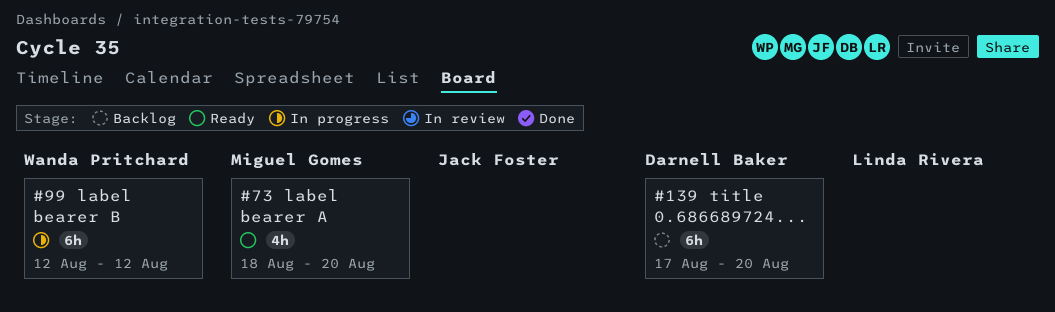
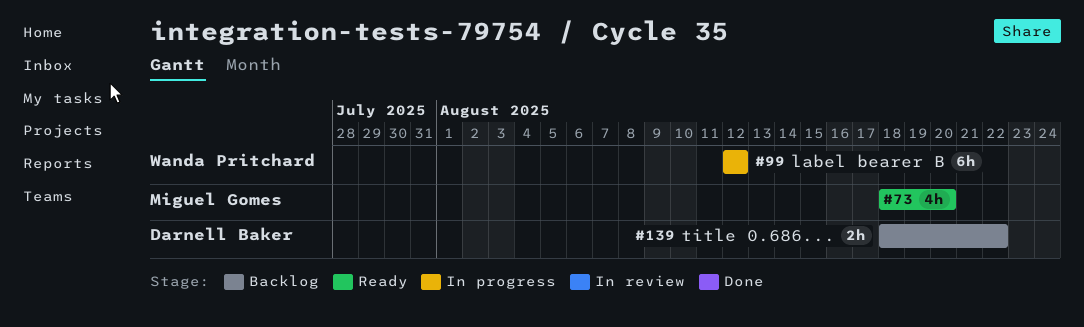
#139, estimate: 6h -> 2h
#139, start: Aug 17 -> Aug 18
#139, due: Aug 20 -> Aug 22

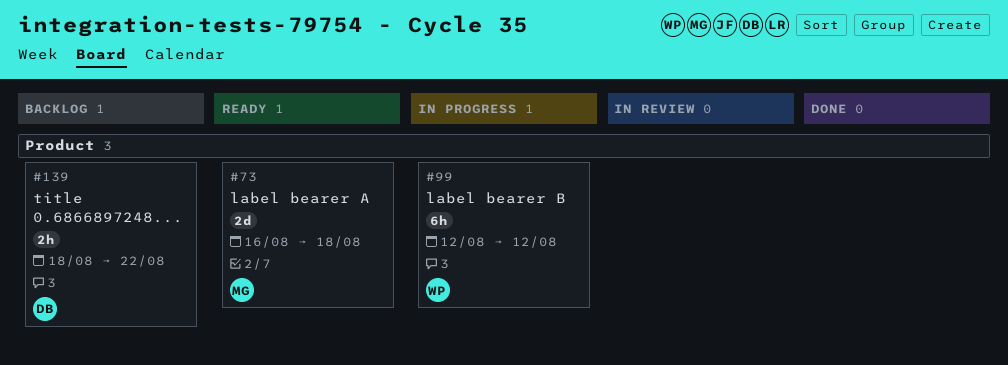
#73, estimate: 4h -> 2d
#73, start: Aug 18 -> Aug 16
#73, due: Aug 20 -> Aug 18

